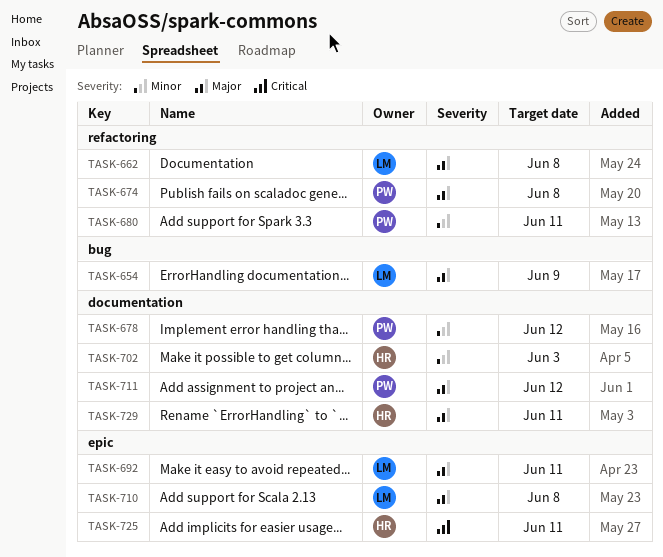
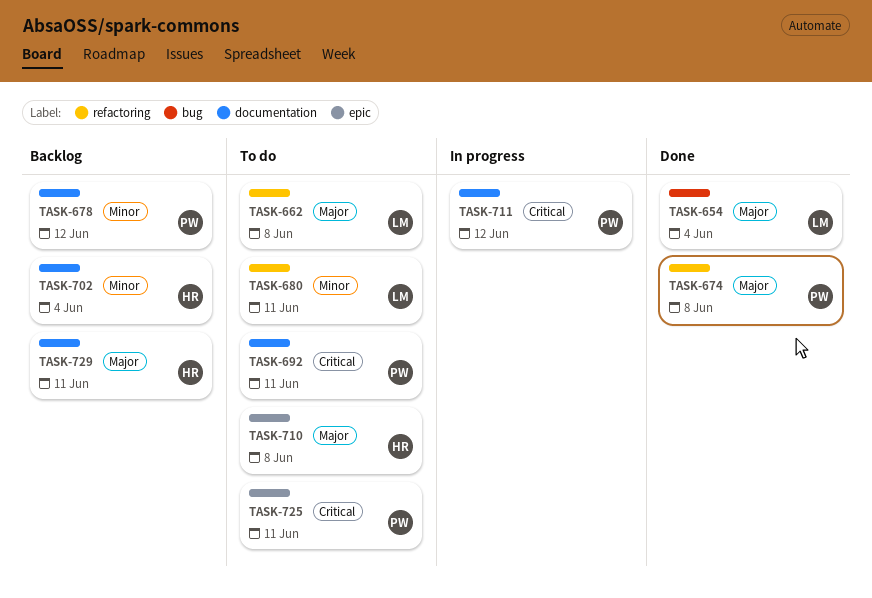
TASK-654, due: Jun 9 -> Jun 4
TASK-680, owner: PW -> LM
TASK-692, owner: LM -> PW
TASK-692, priority: Major -> Critical
TASK-692, label: epic -> documentation
TASK-702, due: Jun 3 -> Jun 4
TASK-710, owner: LM -> HR
TASK-711, priority: Major -> Critical
TASK-725, owner: HR -> PW

